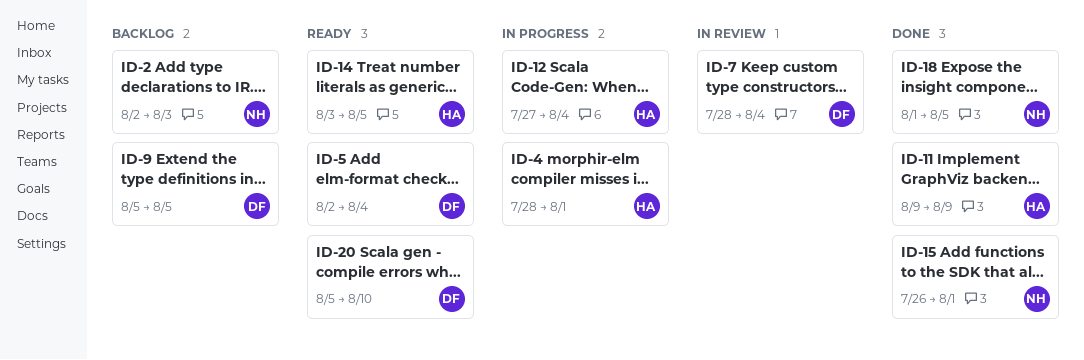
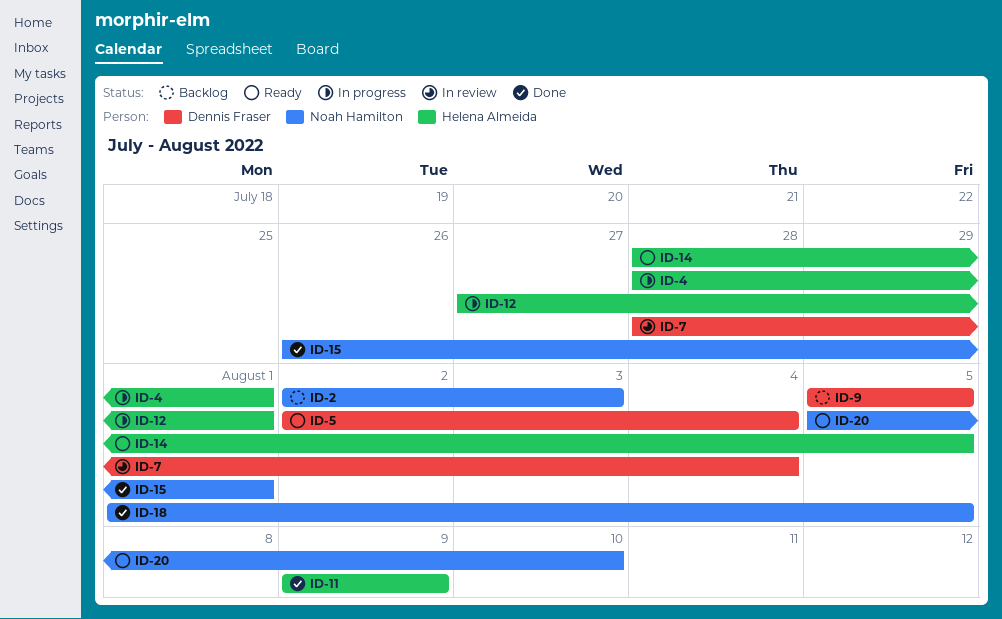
ID-12, due: Aug 4 -> Aug 1
ID-14, start: Aug 3 -> Jul 28
ID-20, owner: Dennis Fraser -> Noah Hamilton

